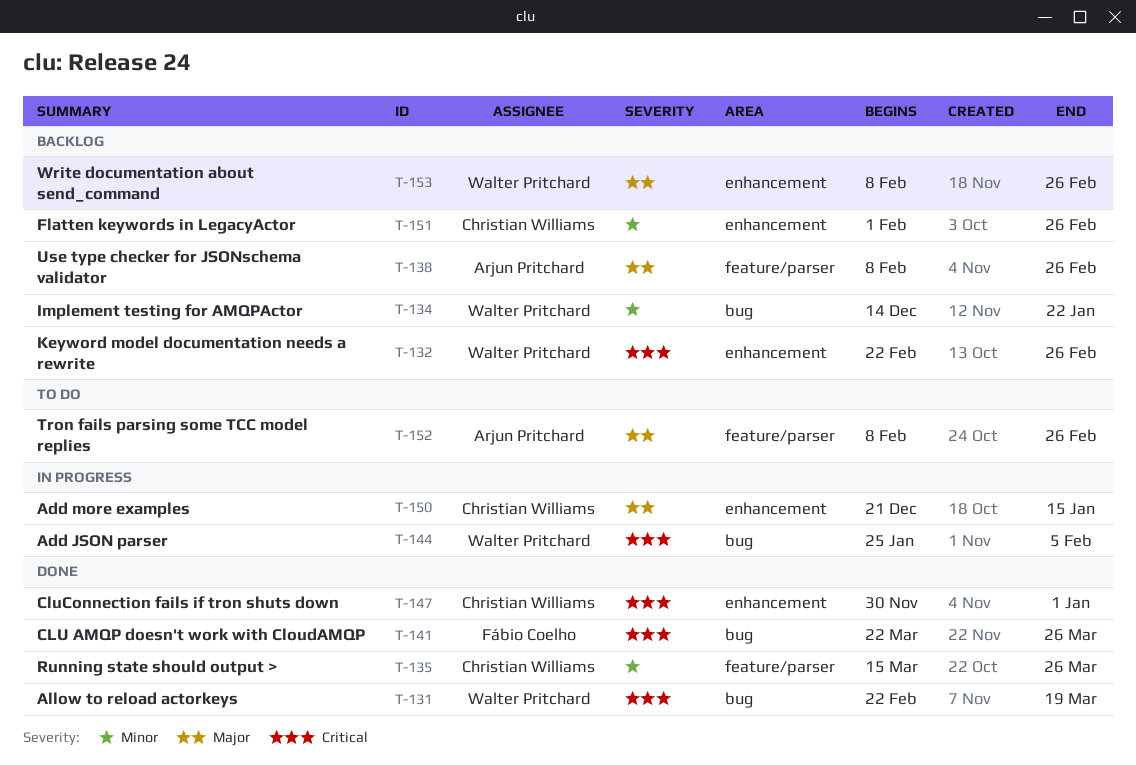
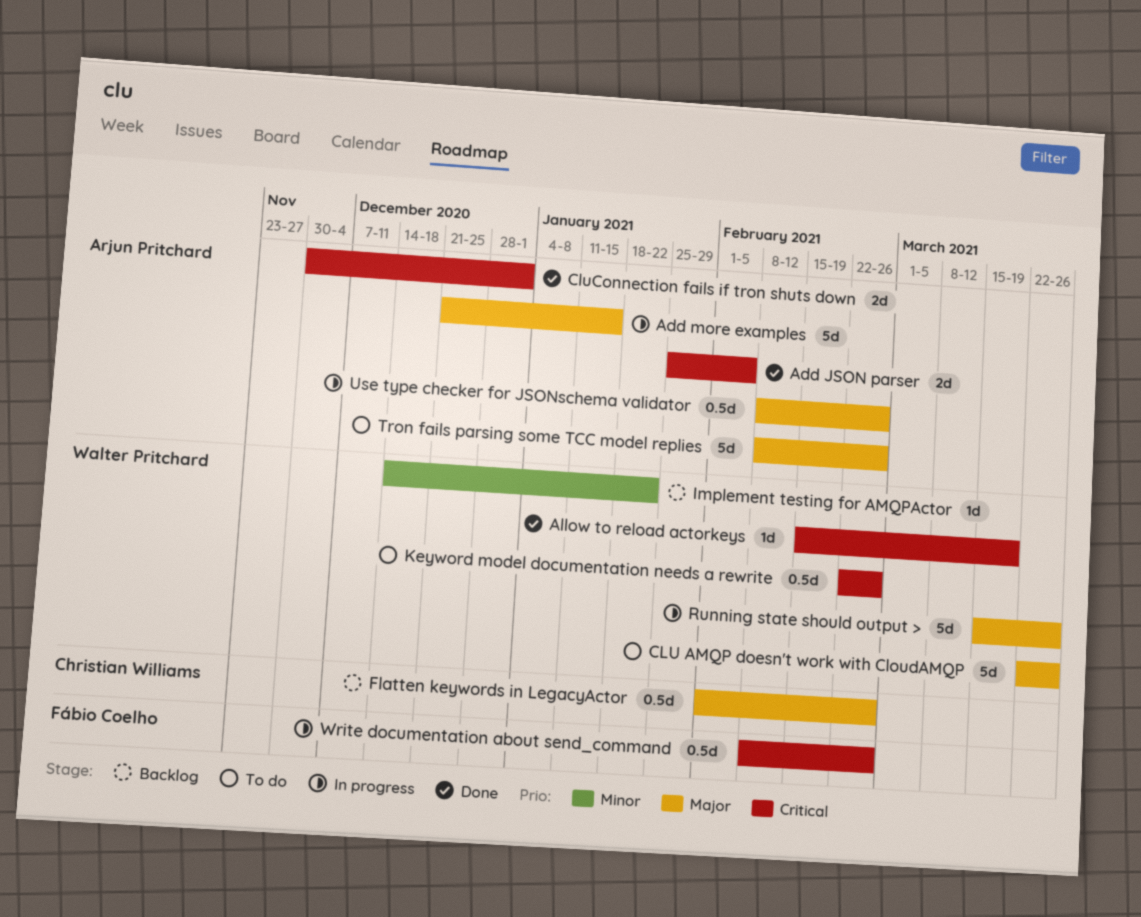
Add JSON parser, status: In progress -> Done
Add JSON parser, owner: Walter Pritchard -> Arjun Pritchard
Add more examples, owner: Christian Williams -> Arjun Pritchard
Allow to reload actorkeys, start: Feb 22 -> Feb 15
CLU AMQP doesn't work with CloudAMQP, status: Done -> To do
CLU AMQP doesn't work with CloudAMQP, owner: Fábio Coelho -> Walter Pritchard
CLU AMQP doesn't work with CloudAMQP, priority: Critical -> Major
CluConnection fails if tron shuts down, owner: Christian Williams -> Arjun Pritchard
Flatten keywords in LegacyActor, priority: Minor -> Major
Keyword model documentation needs a rewrite, status: Backlog -> To do
Running state should output >, status: Done -> In progress
Running state should output >, owner: Christian Williams -> Walter Pritchard
Running state should output >, priority: Minor -> Major
Use type checker for JSONschema validator, status: Backlog -> In progress
Write documentation about send_command, status: Backlog -> In progress
Write documentation about send_command, owner: Walter Pritchard -> Fábio Coelho
Write documentation about send_command, priority: Major -> Critical

